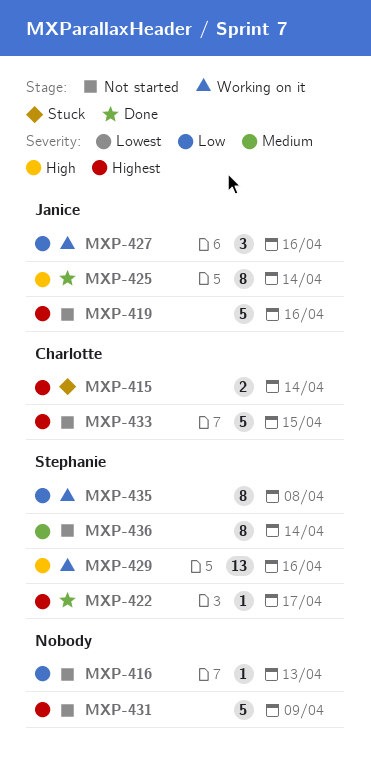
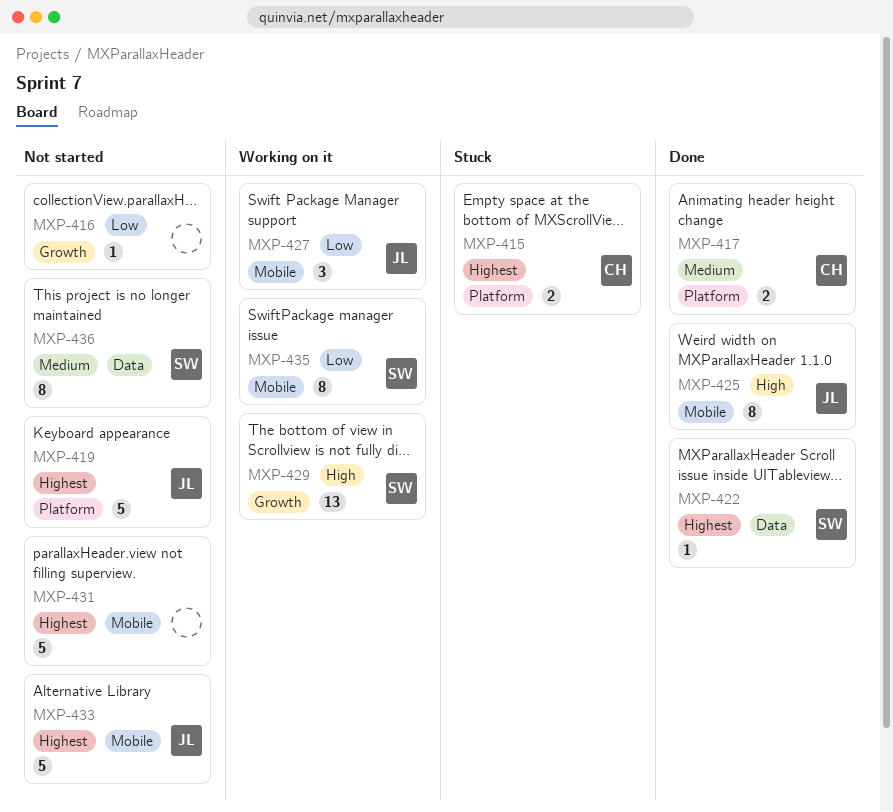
MXP-417: none -> present
MXP-433, owner: Charlotte -> Janice

